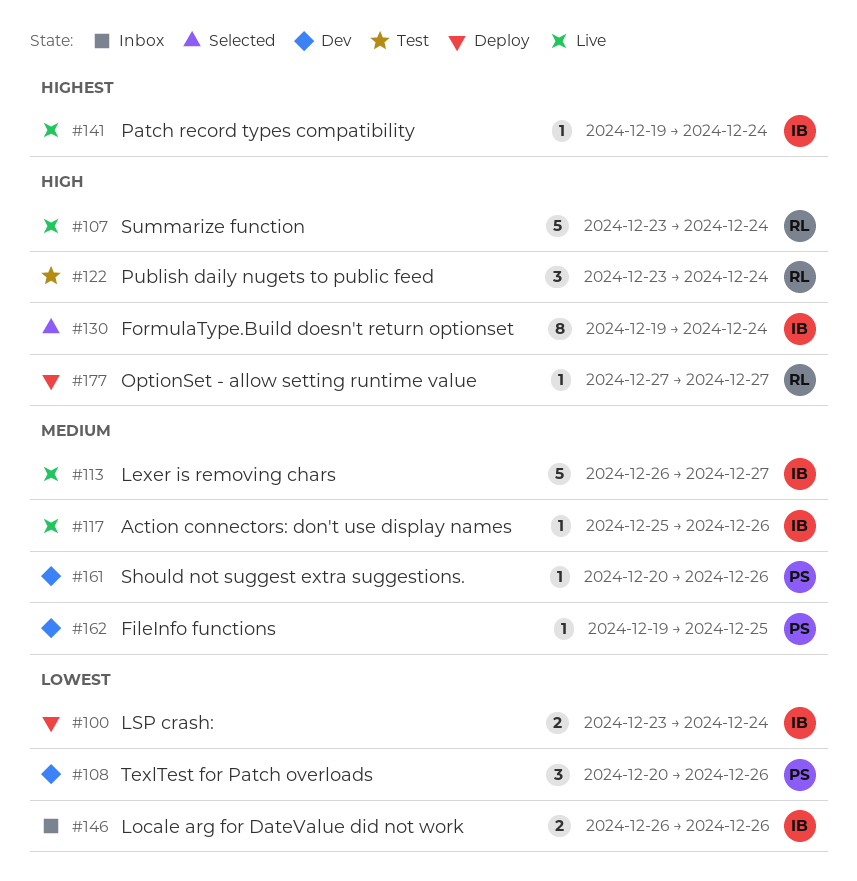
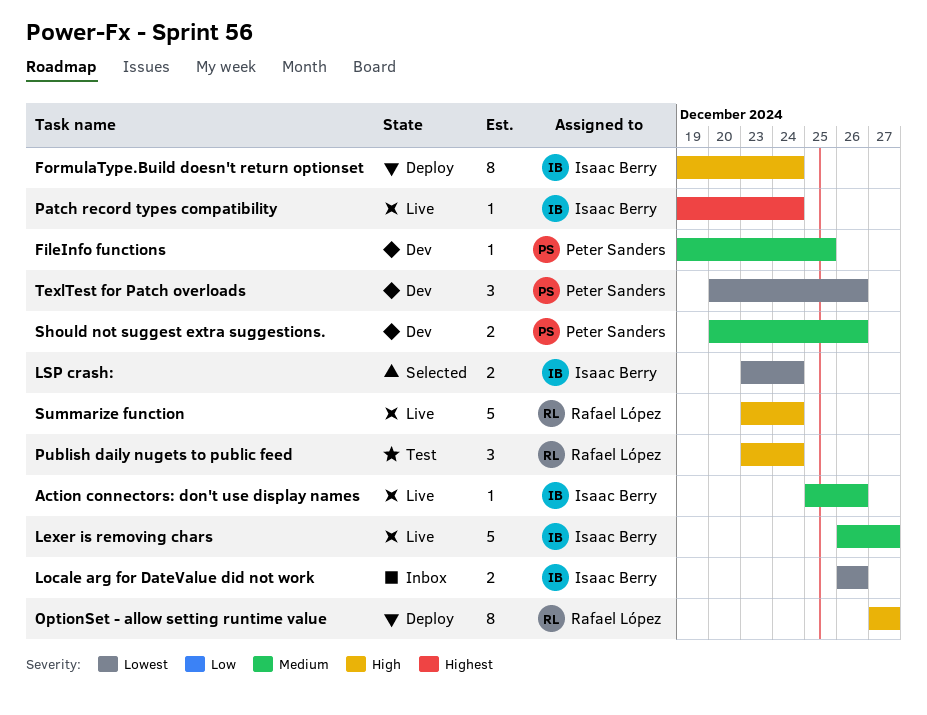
FormulaType.Build doesn't return optionset, status: Selected -> Deploy
LSP crash:, status: Deploy -> Selected
OptionSet - allow setting runtime value, estimate: 1 -> 8
Should not suggest extra suggestions., estimate: 1 -> 2

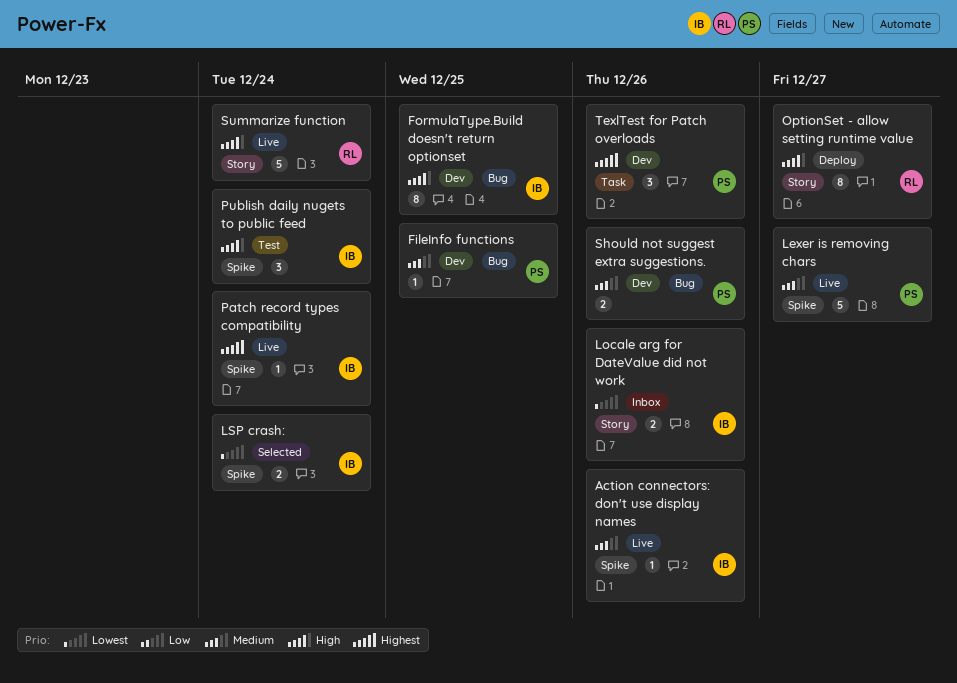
FormulaType.Build doesn't return optionset, status: Deploy -> Dev
FormulaType.Build doesn't return optionset, due: Dec 24 -> Dec 25
Lexer is removing chars, owner: Isaac Berry -> Peter Sanders
Publish daily nugets to public feed, owner: Rafael López -> Isaac Berry
TexlTest for Patch overloads, priority: Lowest -> Highest

